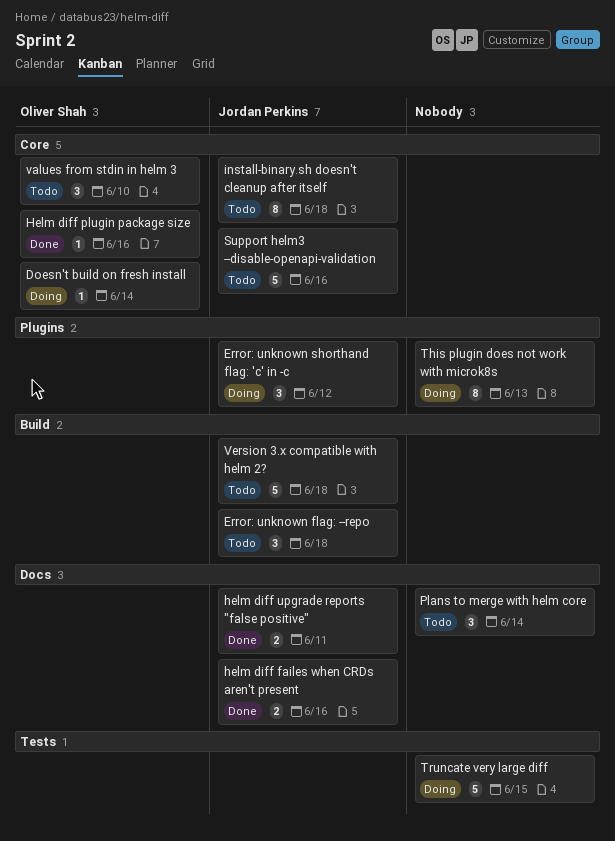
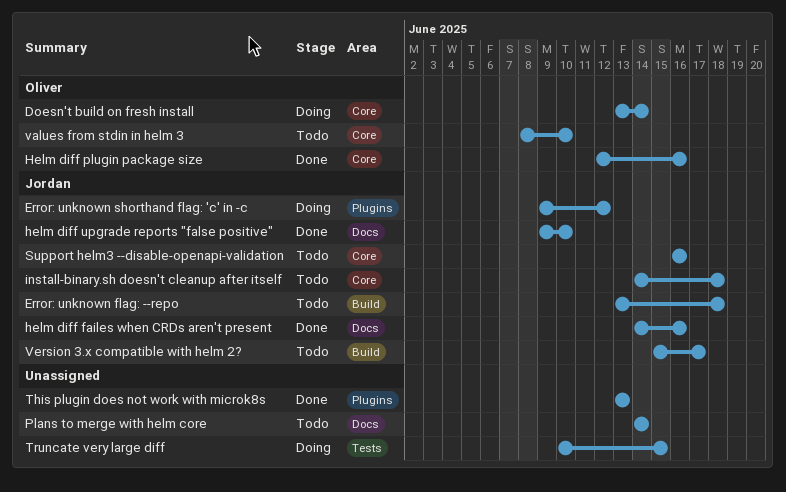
helm diff upgrade reports "false positive", due: Jun 11 -> Jun 10
This plugin does not work with microk8s, status: Doing -> Done
Version 3.x compatible with helm 2?, due: Jun 18 -> Jun 17

